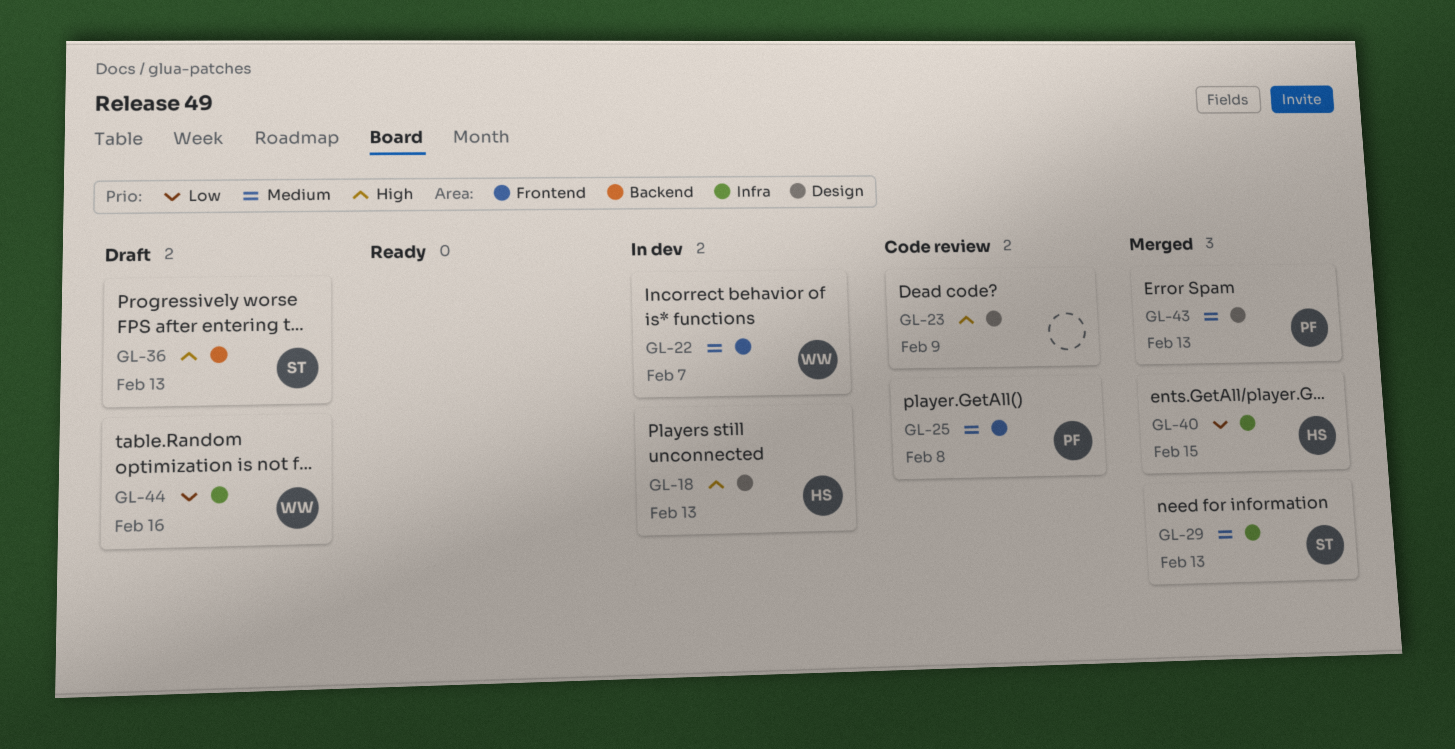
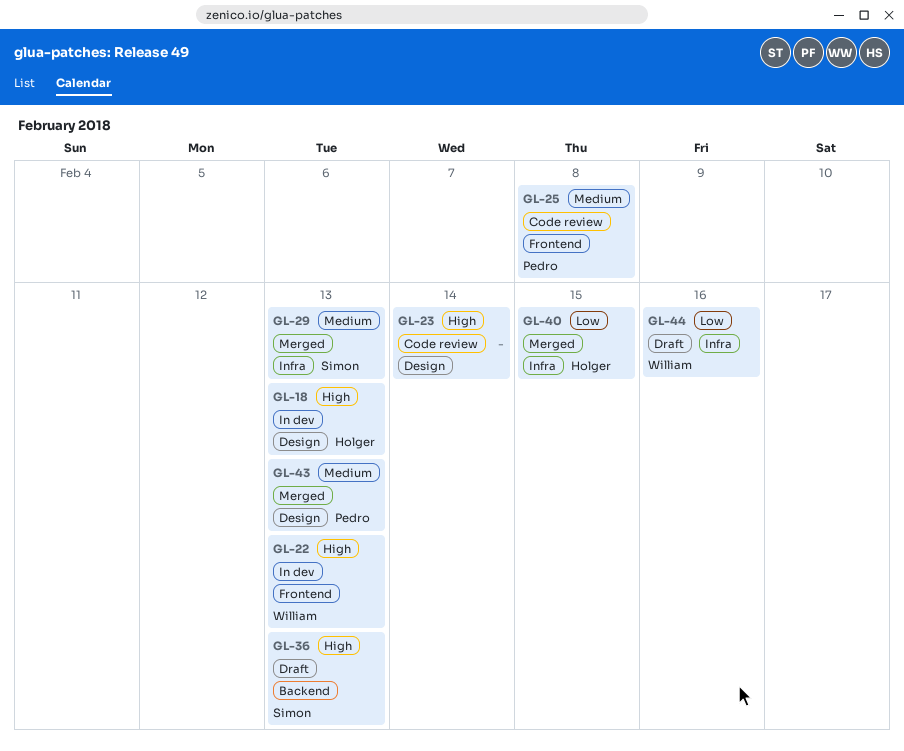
GL-22, priority: Medium -> High
GL-22, due: Feb 7 -> Feb 13
GL-23, due: Feb 9 -> Feb 14

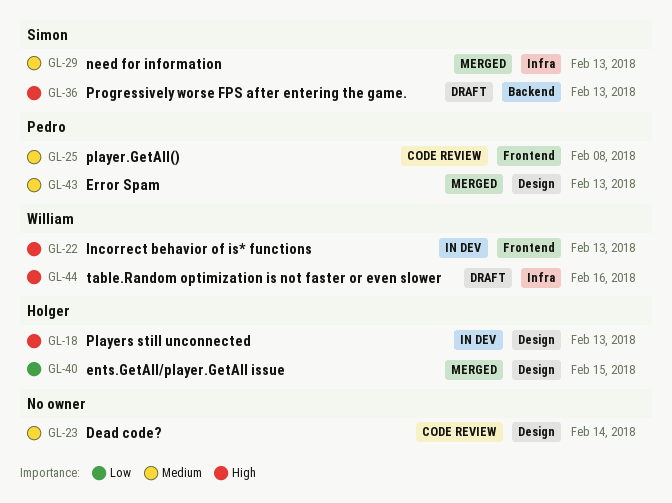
GL-23, priority: High -> Medium
GL-40, label: Infra -> Design
GL-44, priority: Low -> High

